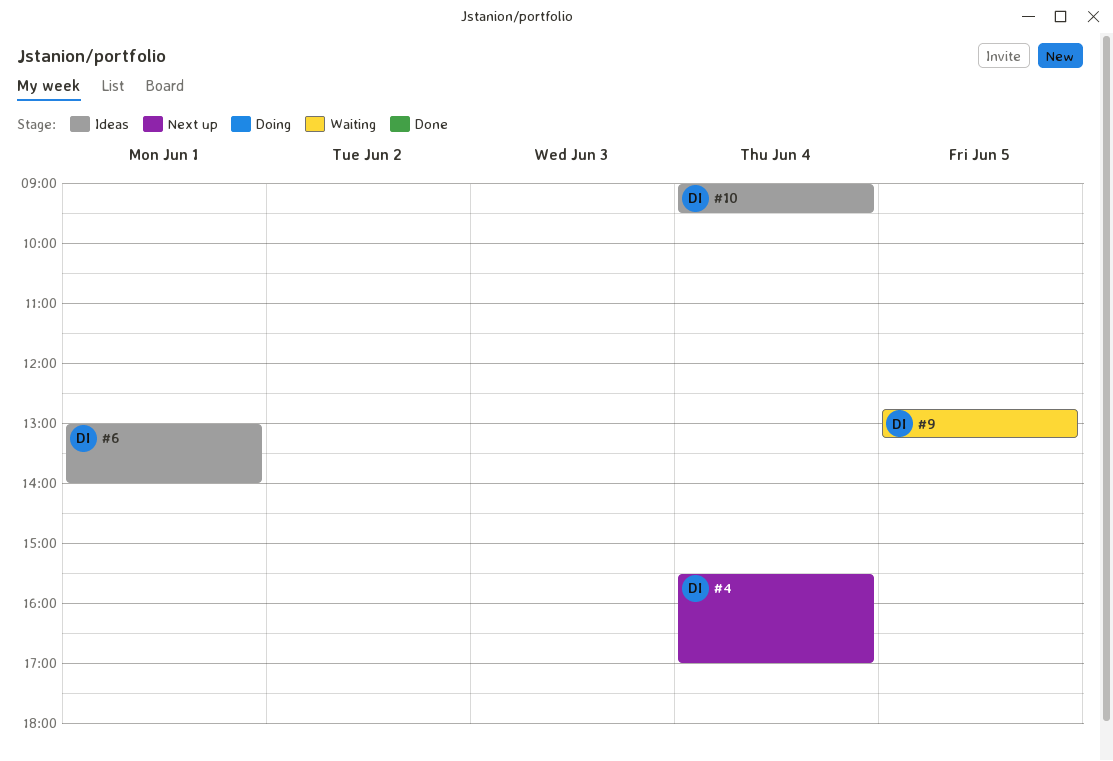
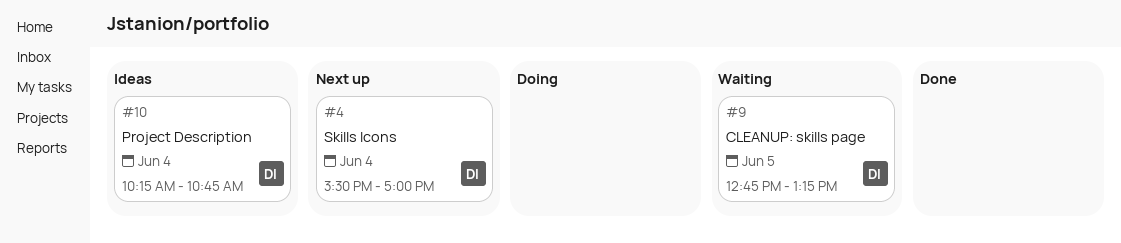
#6: present -> none
#10, begins: 09:00 -> 10:15
#10, ends: 09:30 -> 10:45

